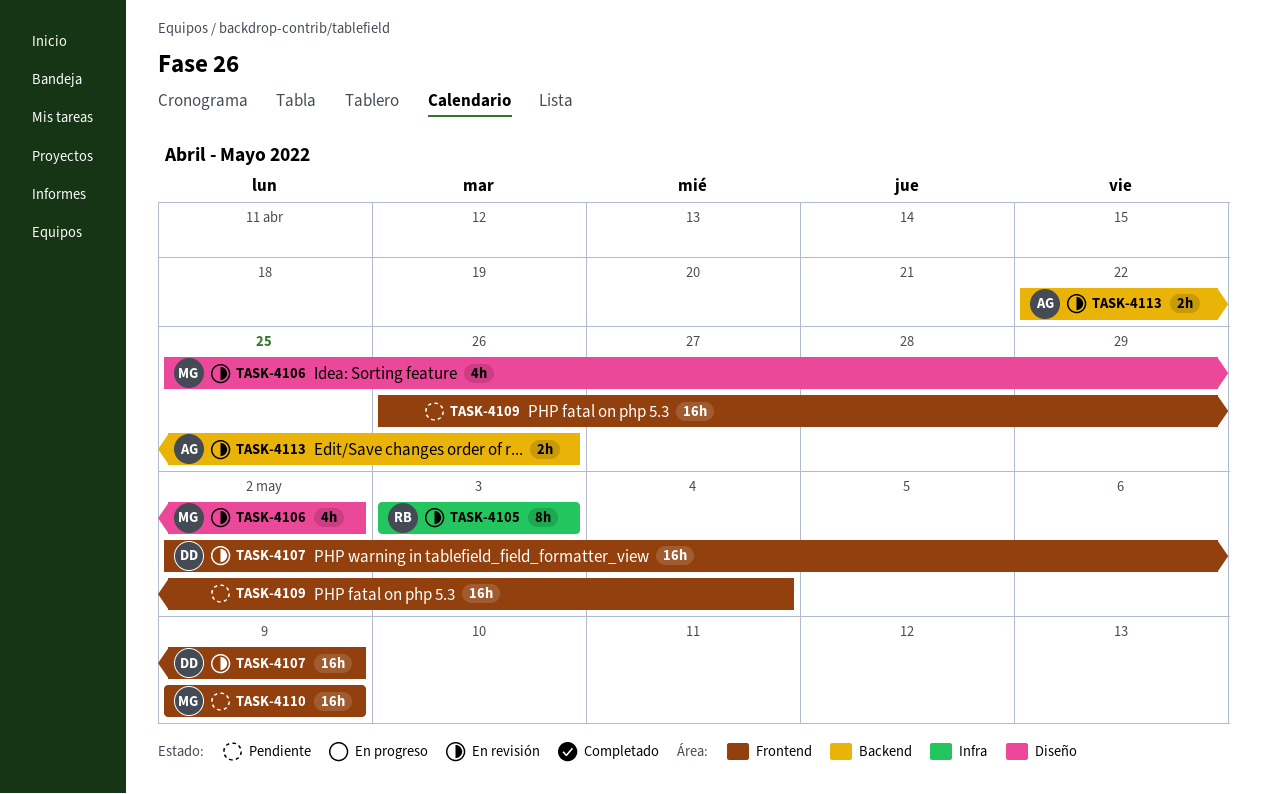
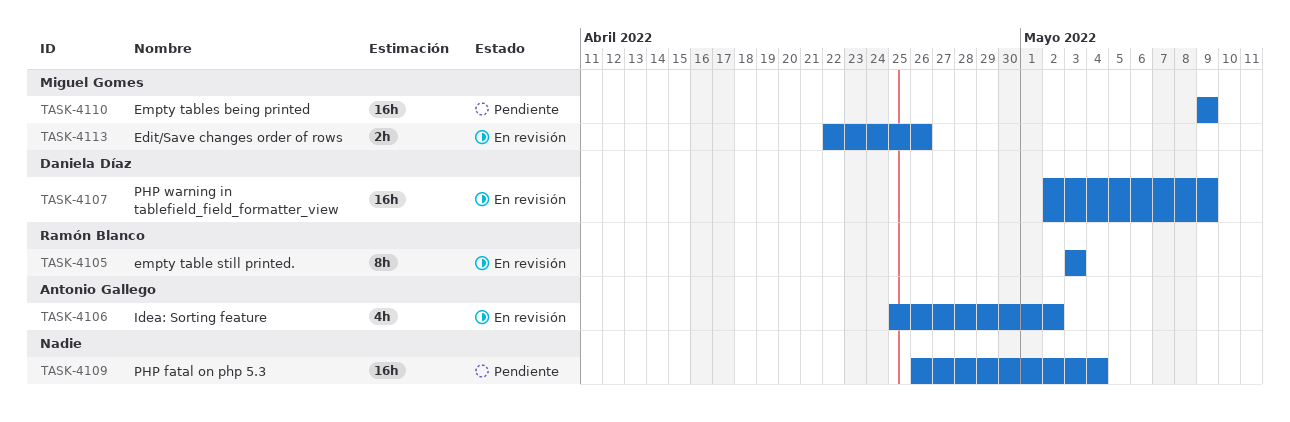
TASK-4106, owner: Miguel Gomes -> Antonio Gallego
TASK-4113, owner: Antonio Gallego -> Miguel Gomes

